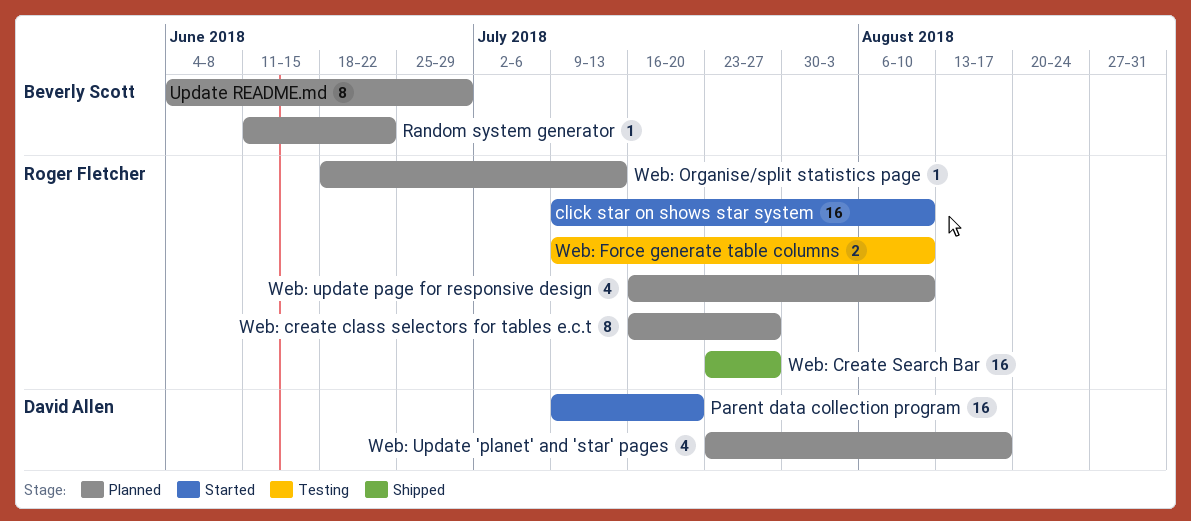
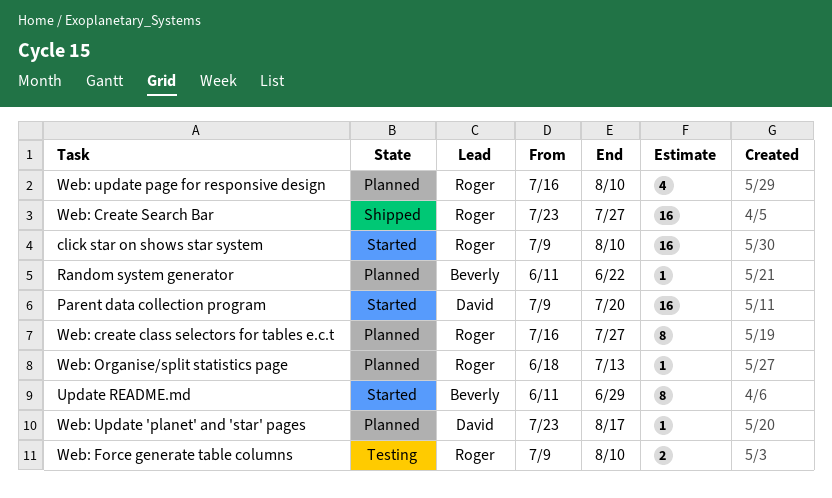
Update README.md, status: Planned -> Started
Update README.md, start: Jun 4 -> Jun 11
Web: Update 'planet' and 'star' pages, estimate: 4 -> 1

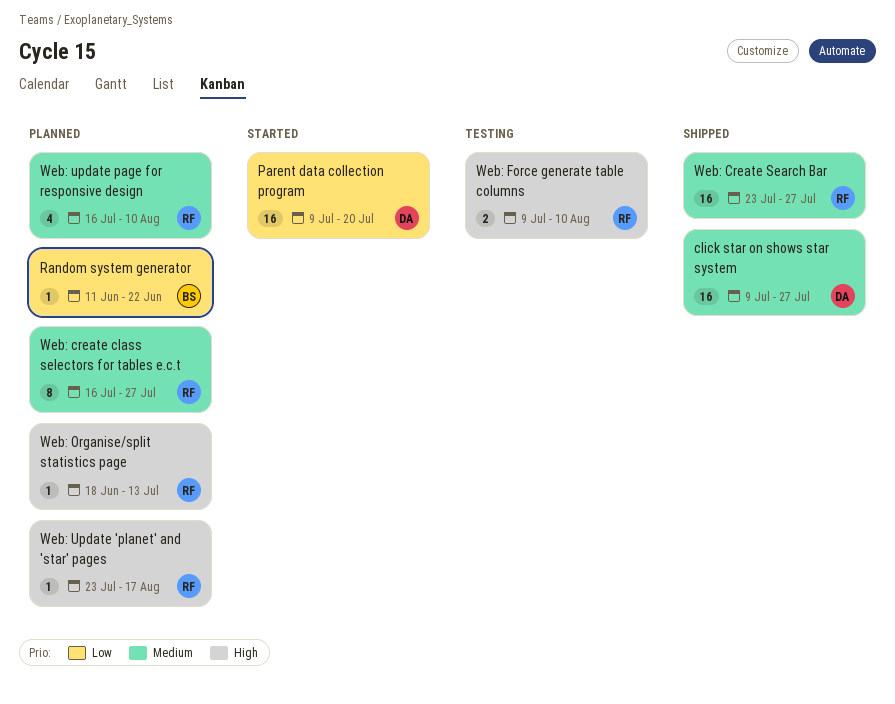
click star on shows star system, status: Started -> Shipped
click star on shows star system, owner: Roger -> David
click star on shows star system, due: Aug 10 -> Jul 27
Update README.md: present -> none
Web: Update 'planet' and 'star' pages, owner: David -> Roger

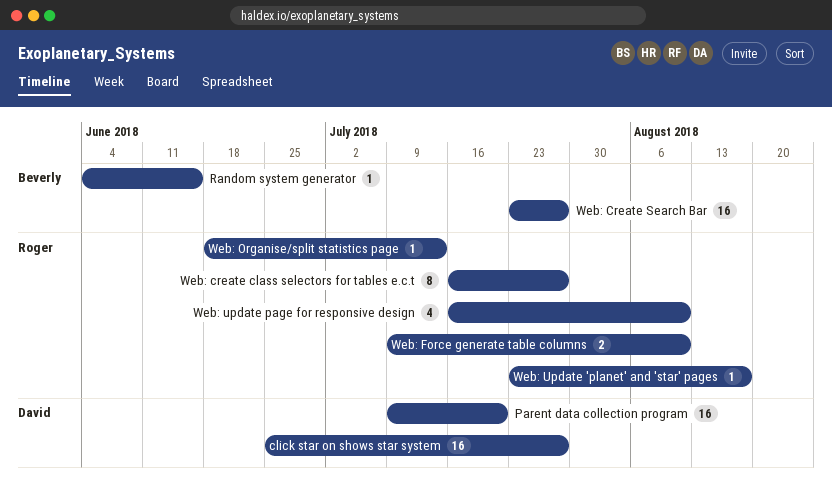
click star on shows star system, start: Jul 9 -> Jun 25
Random system generator, start: Jun 11 -> Jun 4
Random system generator, due: Jun 22 -> Jun 15
Web: Create Search Bar, owner: Roger -> Beverly

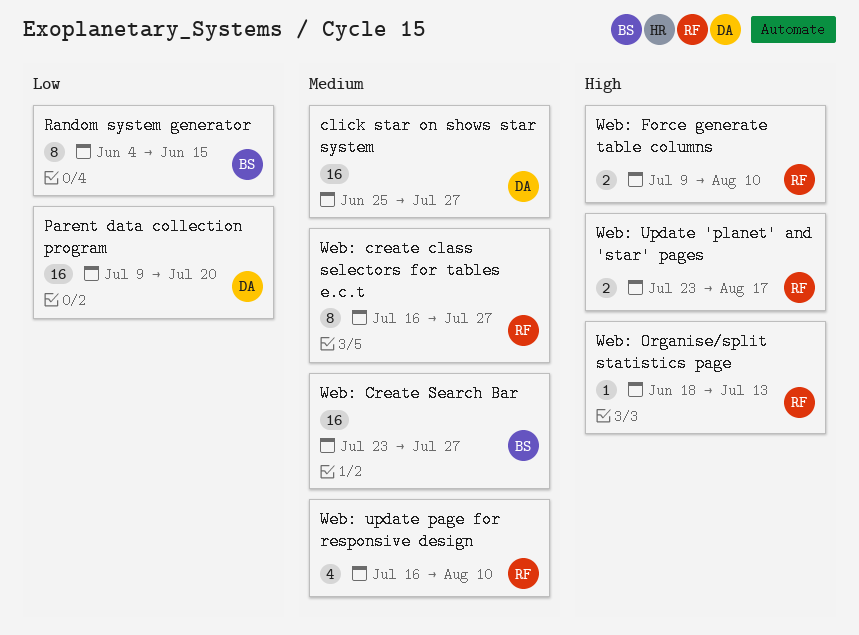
Random system generator, estimate: 1 -> 8
Web: Update 'planet' and 'star' pages, estimate: 1 -> 2

